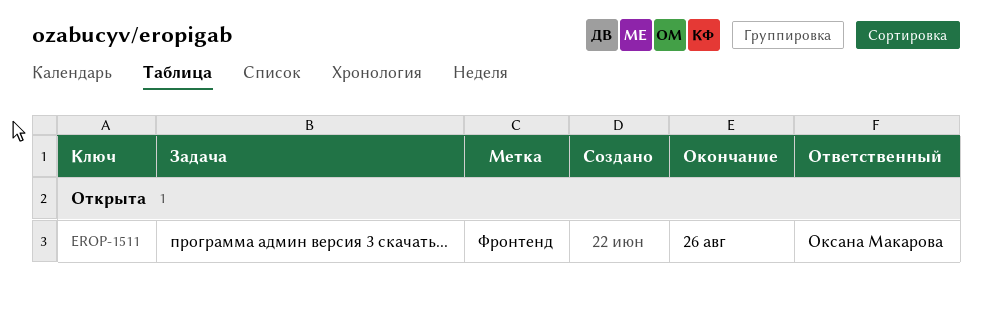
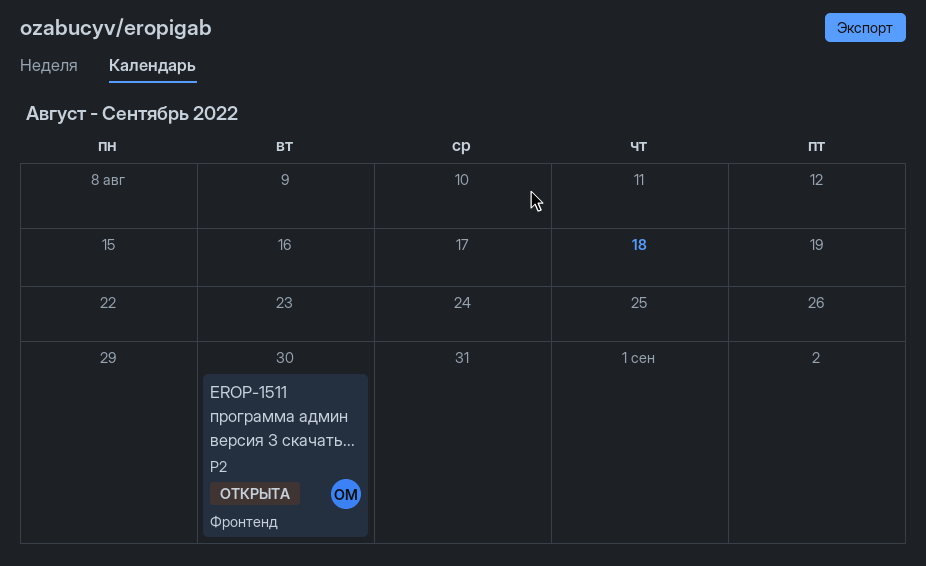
EROP-1511, due: Aug 26 -> Aug 30

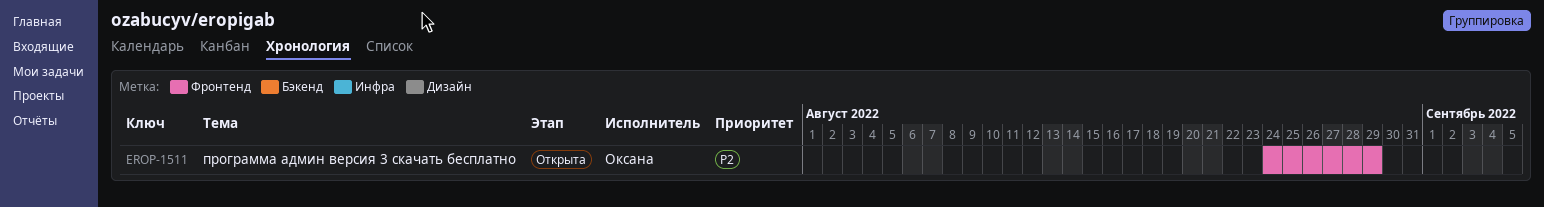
EROP-1511, due: Aug 30 -> Aug 29

